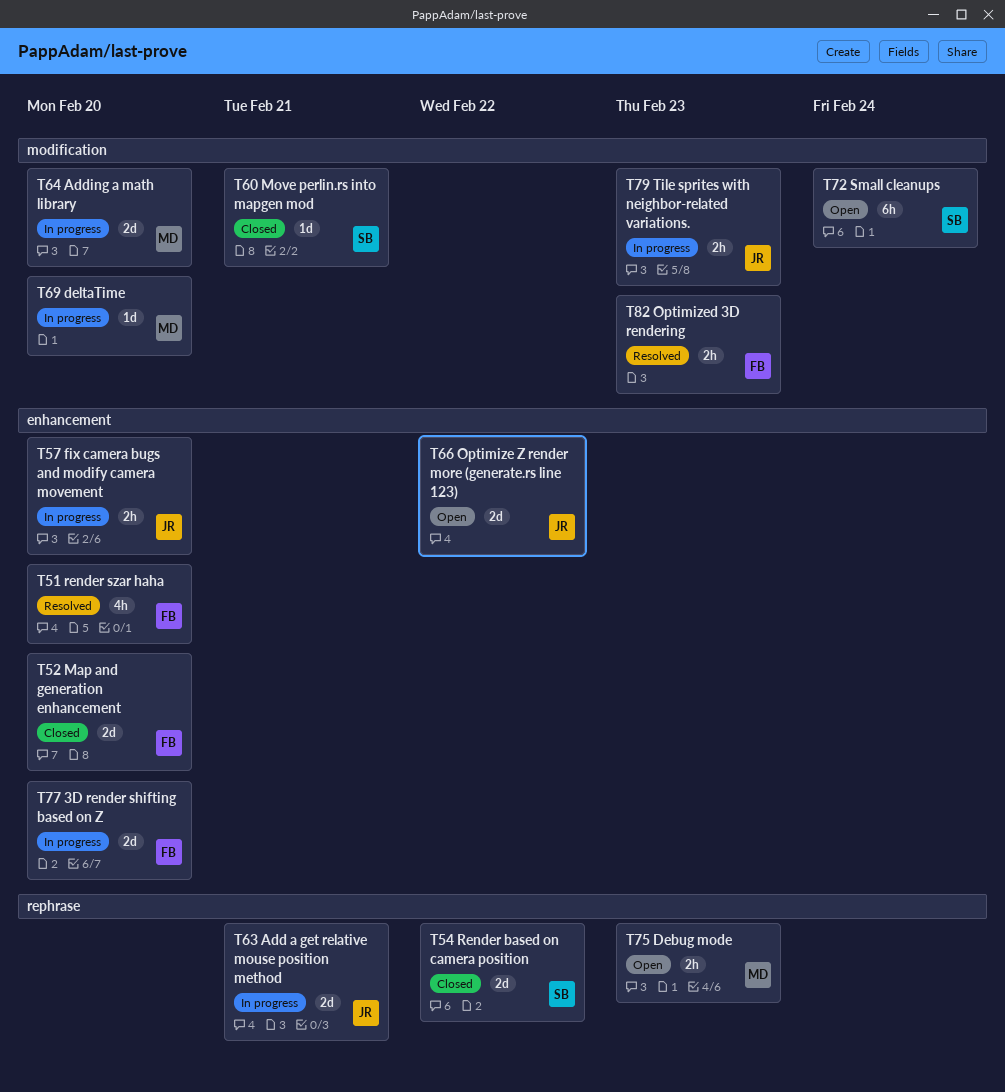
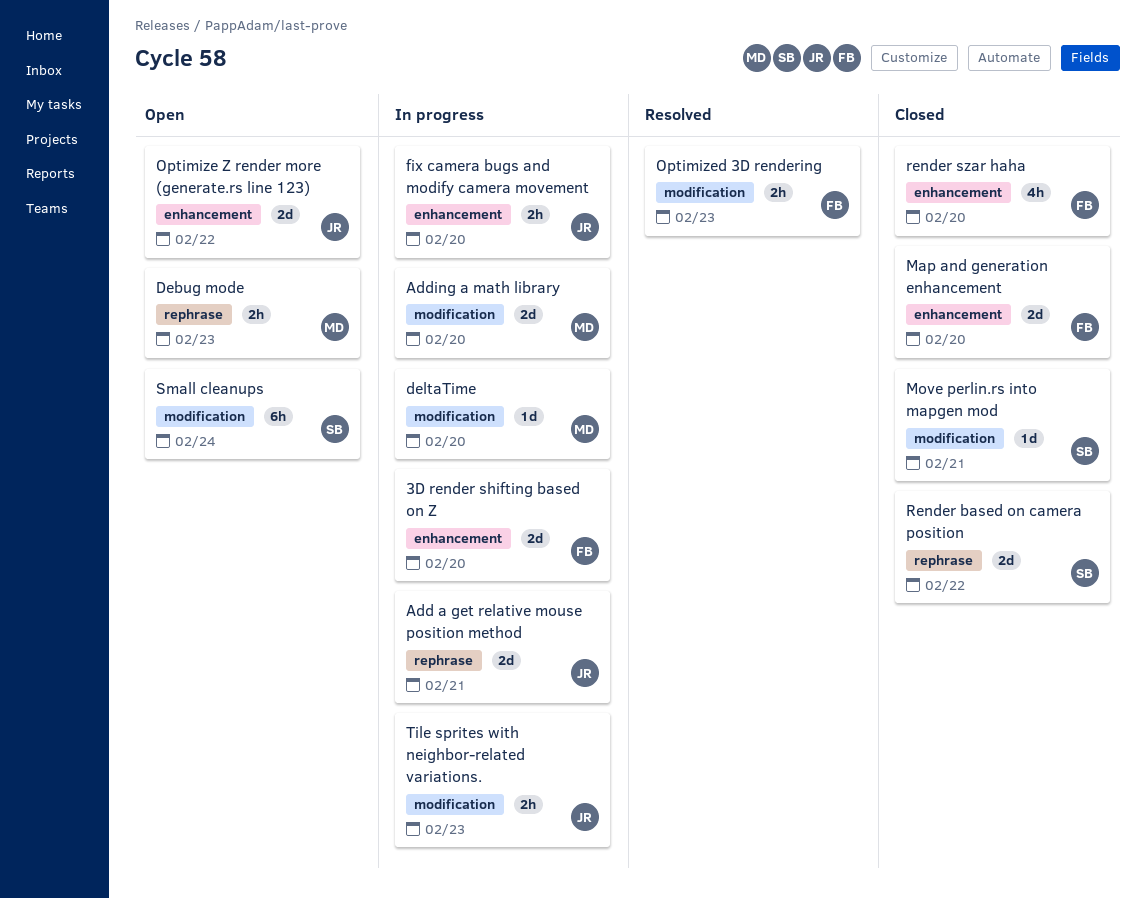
render szar haha, status: Resolved -> Closed

